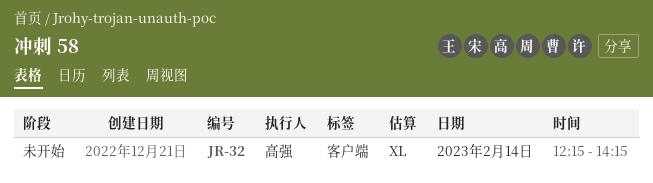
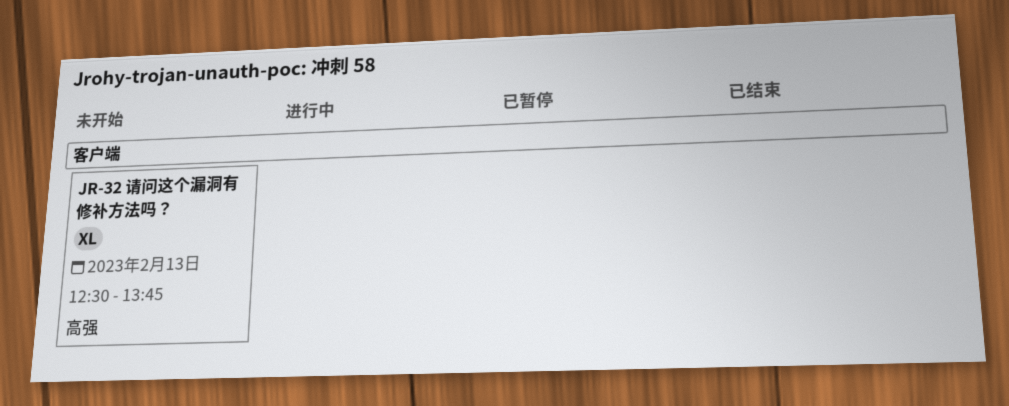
JR-32, day: Feb 14 -> Feb 13
JR-32, begins: 12:15 -> 12:30
JR-32, ends: 14:15 -> 13:45

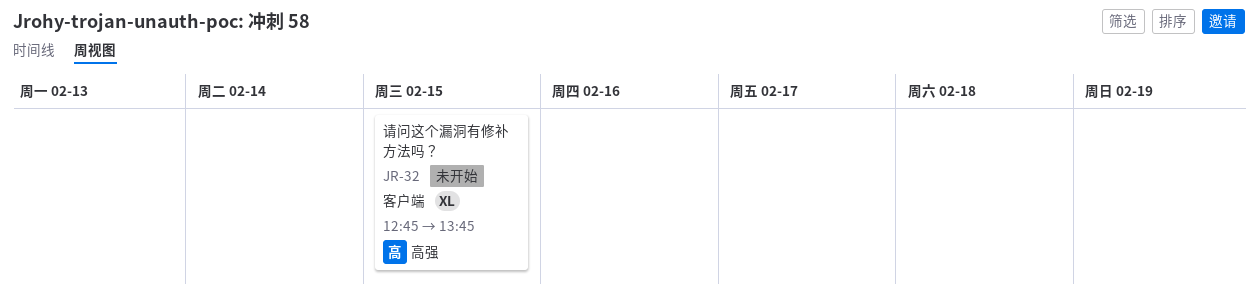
JR-32, day: Feb 13 -> Feb 15
JR-32, begins: 12:30 -> 12:45

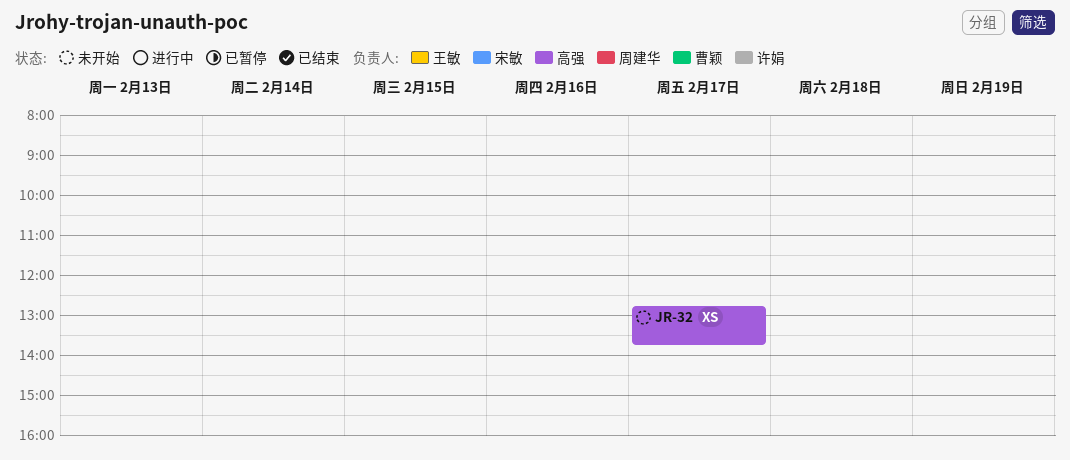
JR-32, estimate: XL -> XS
JR-32, day: Feb 15 -> Feb 17

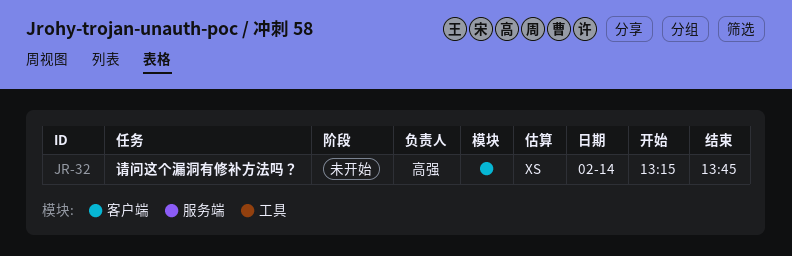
JR-32, day: Feb 17 -> Feb 14
JR-32, begins: 12:45 -> 13:15

